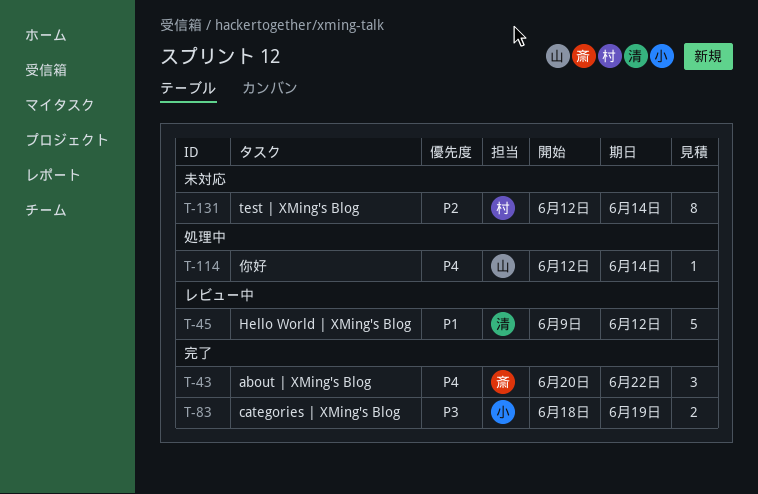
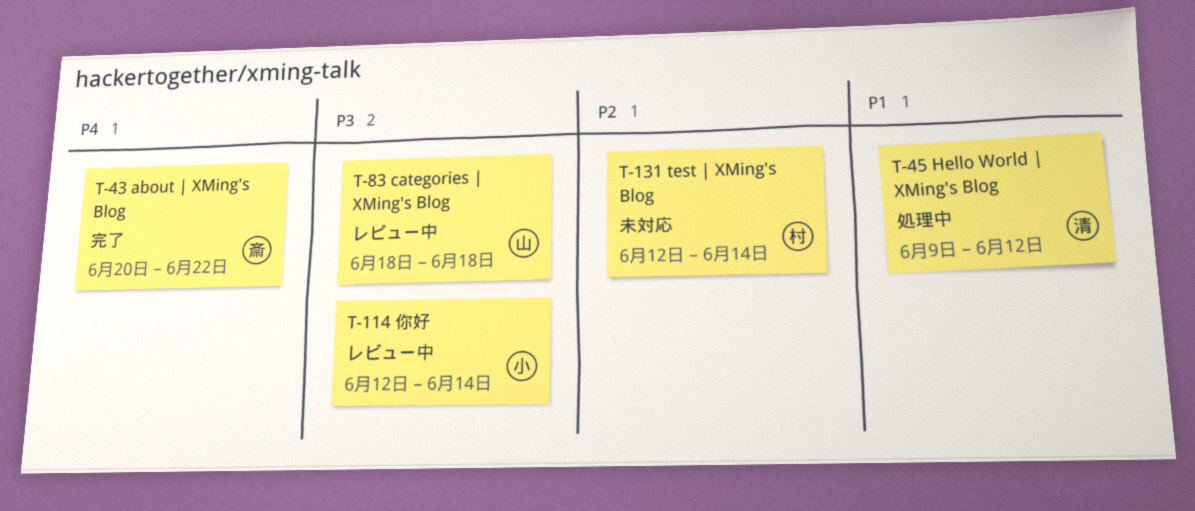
T-45, status: レビュー中 -> 処理中
T-83, status: 完了 -> レビュー中
T-83, owner: 小 -> 山
T-83, due: Jun 19 -> Jun 18
T-114, status: 処理中 -> レビュー中
T-114, owner: 山 -> 小
T-114, priority: P4 -> P3

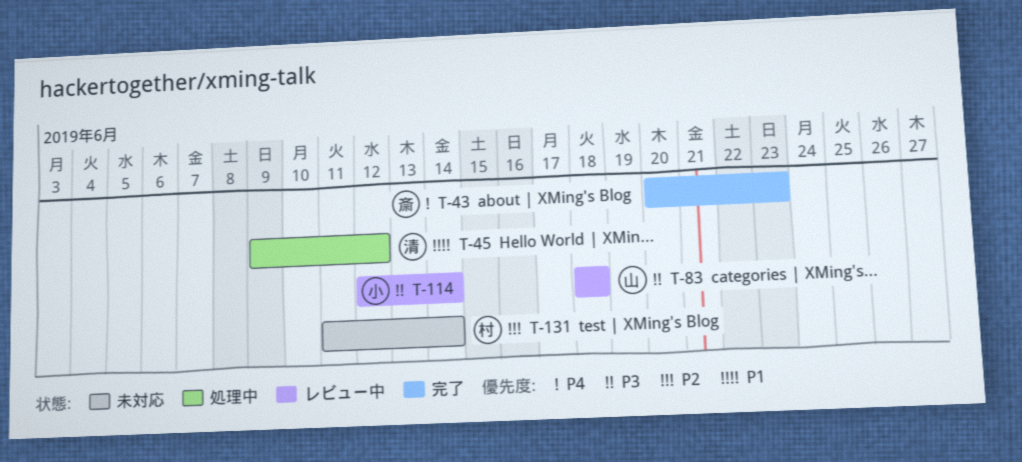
T-43, due: Jun 22 -> Jun 23
T-131, start: Jun 12 -> Jun 11

